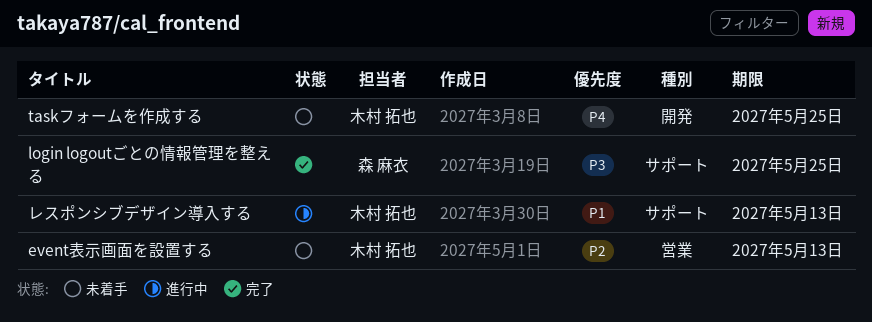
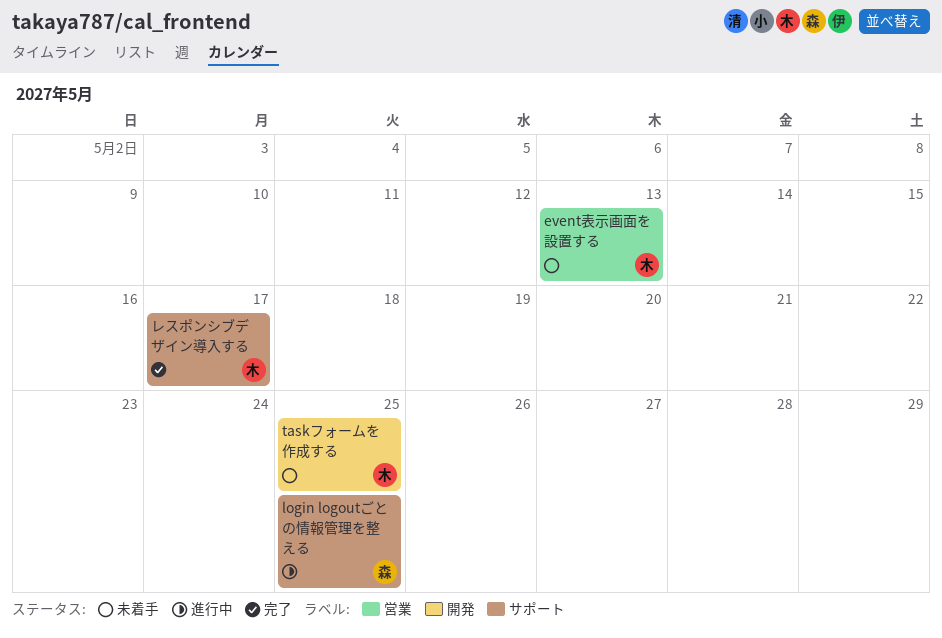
login logoutごとの情報管理を整える, status: 完了 -> 進行中
レスポンシブデザイン導入する, status: 進行中 -> 完了
レスポンシブデザイン導入する, due: May 13 -> May 17

